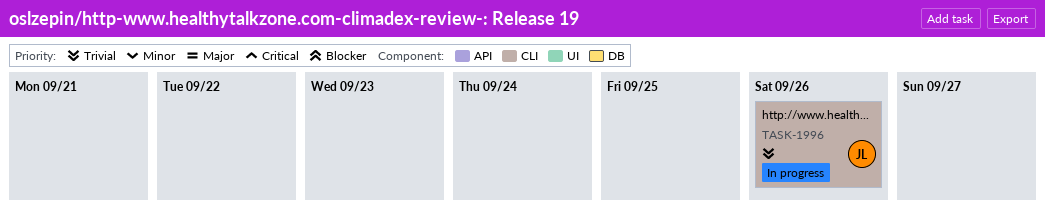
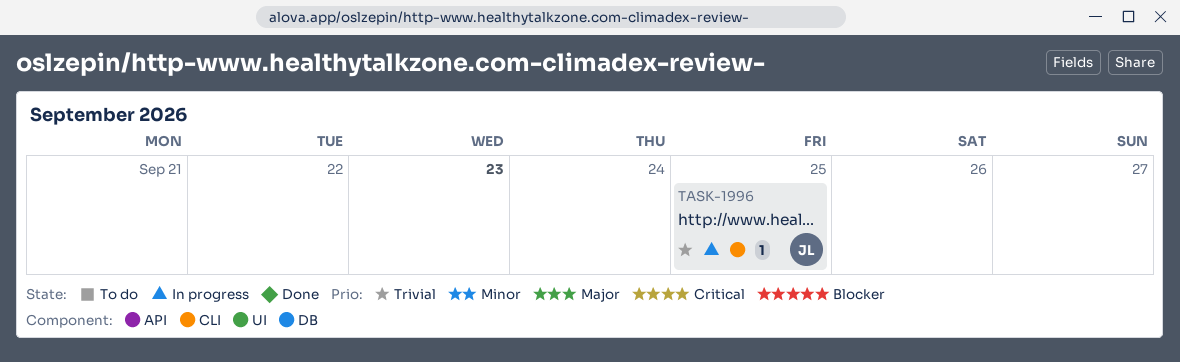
TASK-1996, due: Sep 26 -> Sep 25

